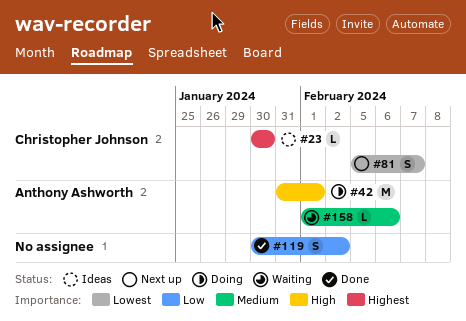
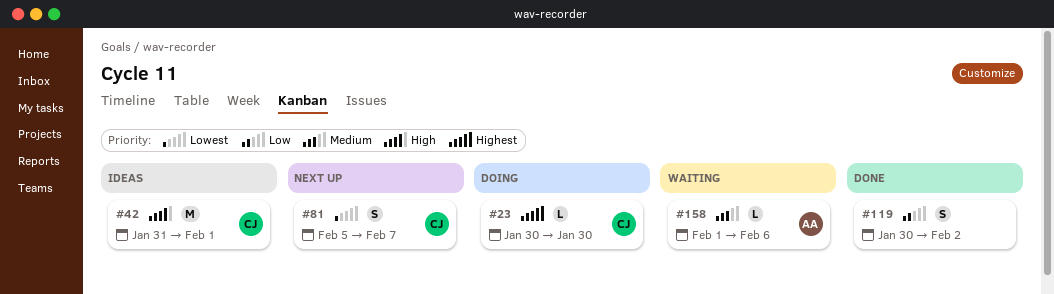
#23, status: Ideas -> Doing
#42, status: Doing -> Ideas
#42, owner: Anthony Ashworth -> Christopher Johnson

